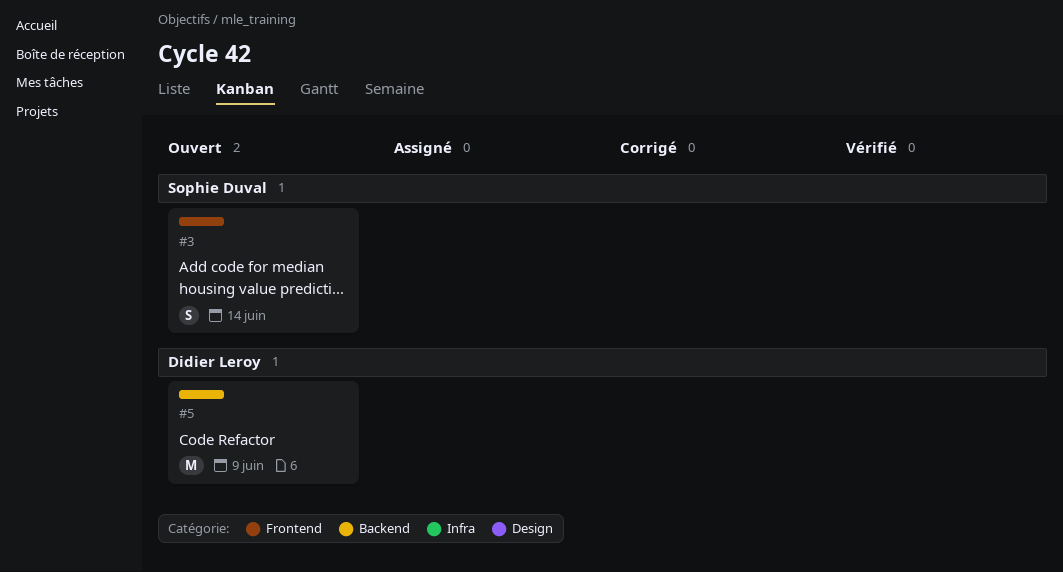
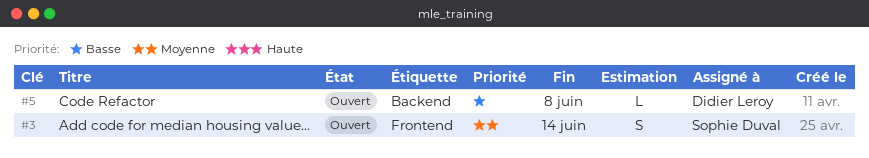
#5, estimate: M -> L
#5, due: Jun 9 -> Jun 8

